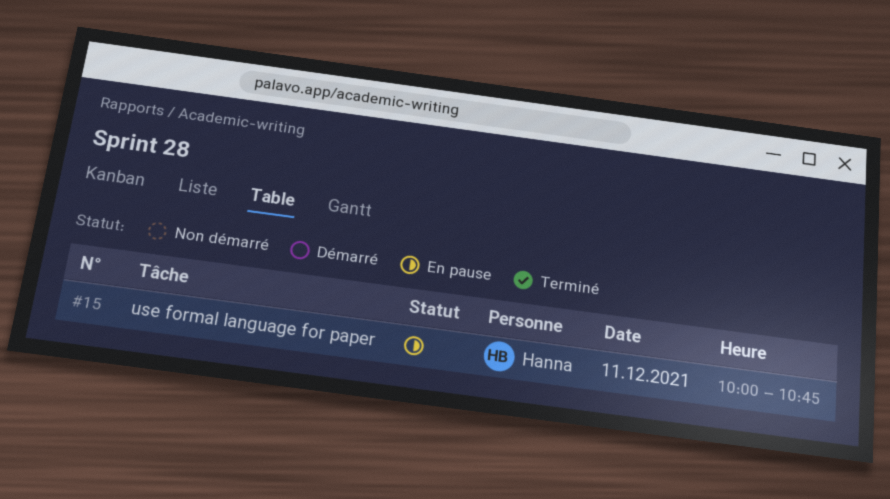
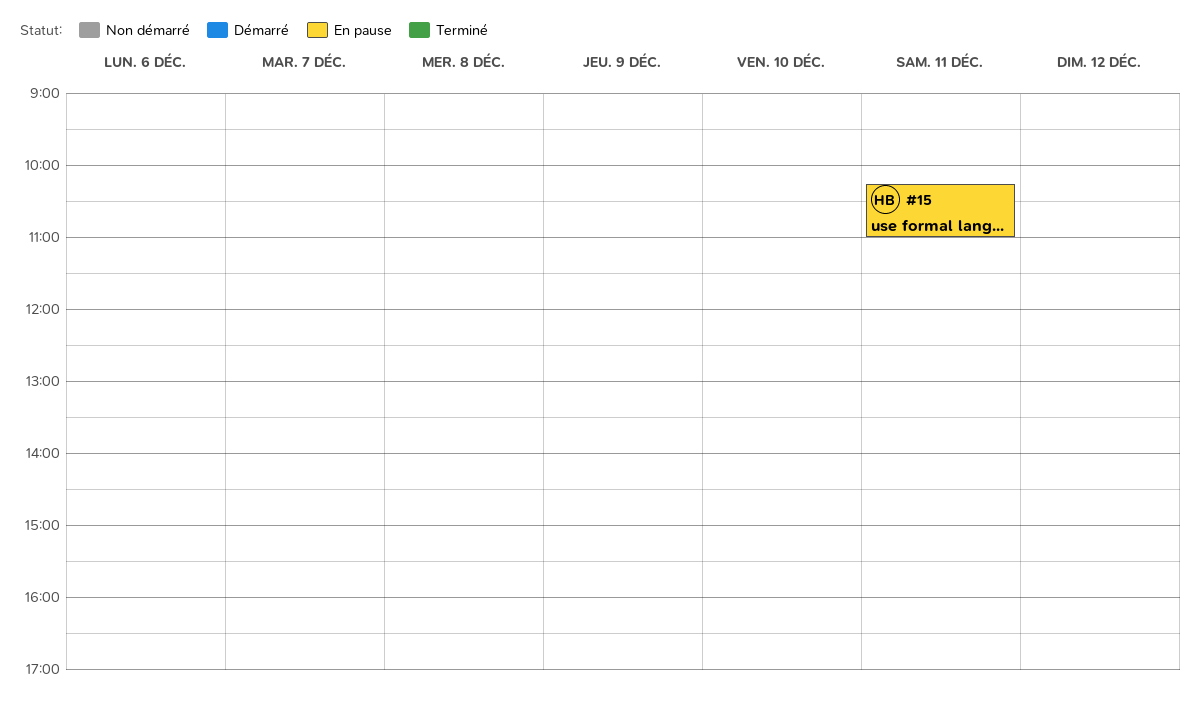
#15, begins: 10:00 -> 10:15
#15, ends: 10:45 -> 11:00

